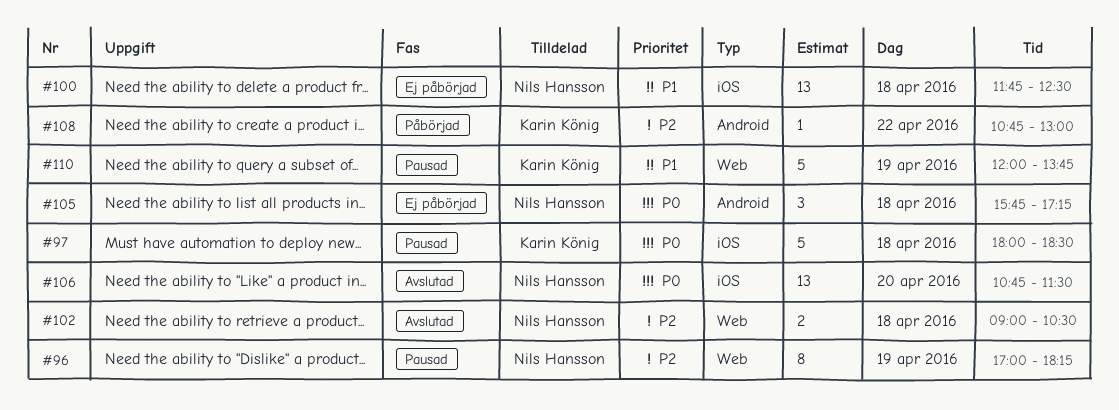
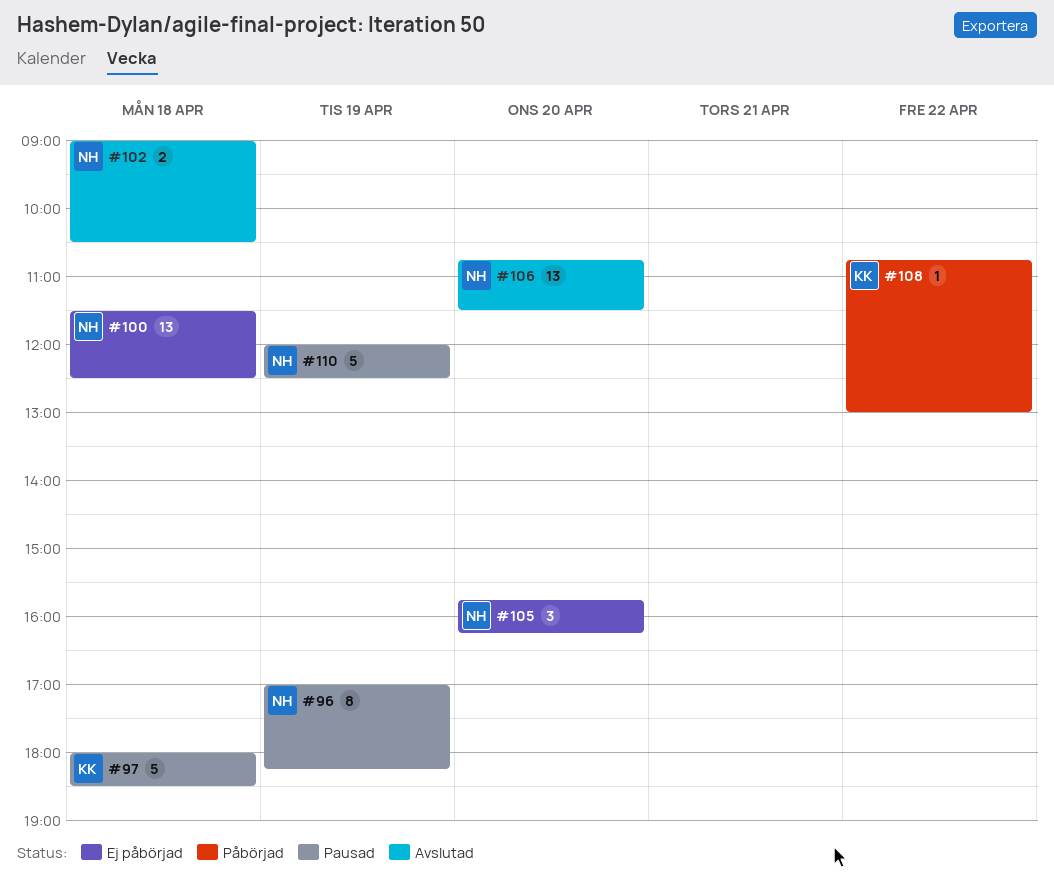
#100, begins: 11:45 -> 11:30
#105, day: Apr 18 -> Apr 20
#105, ends: 17:15 -> 16:15
#110, owner: Karin König -> Nils Hansson
#110, ends: 13:45 -> 12:30

